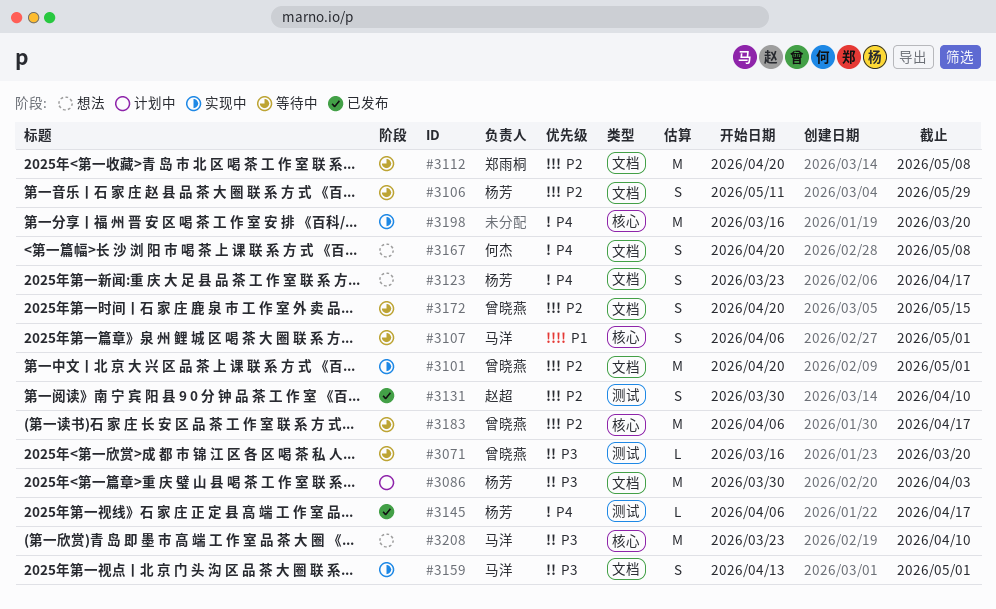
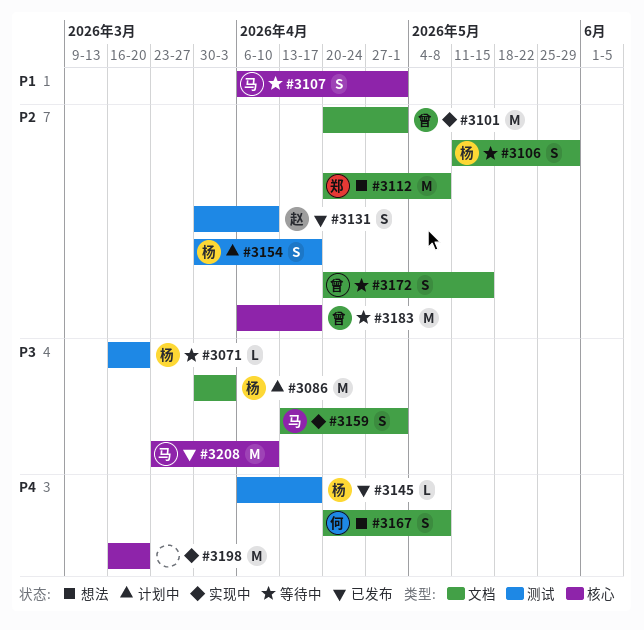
#3071, owner: 曾晓燕 -> 杨芳
#3112, status: 等待中 -> 想法
#3123: present -> none
#3154: none -> present
#3208, status: 想法 -> 已发布

